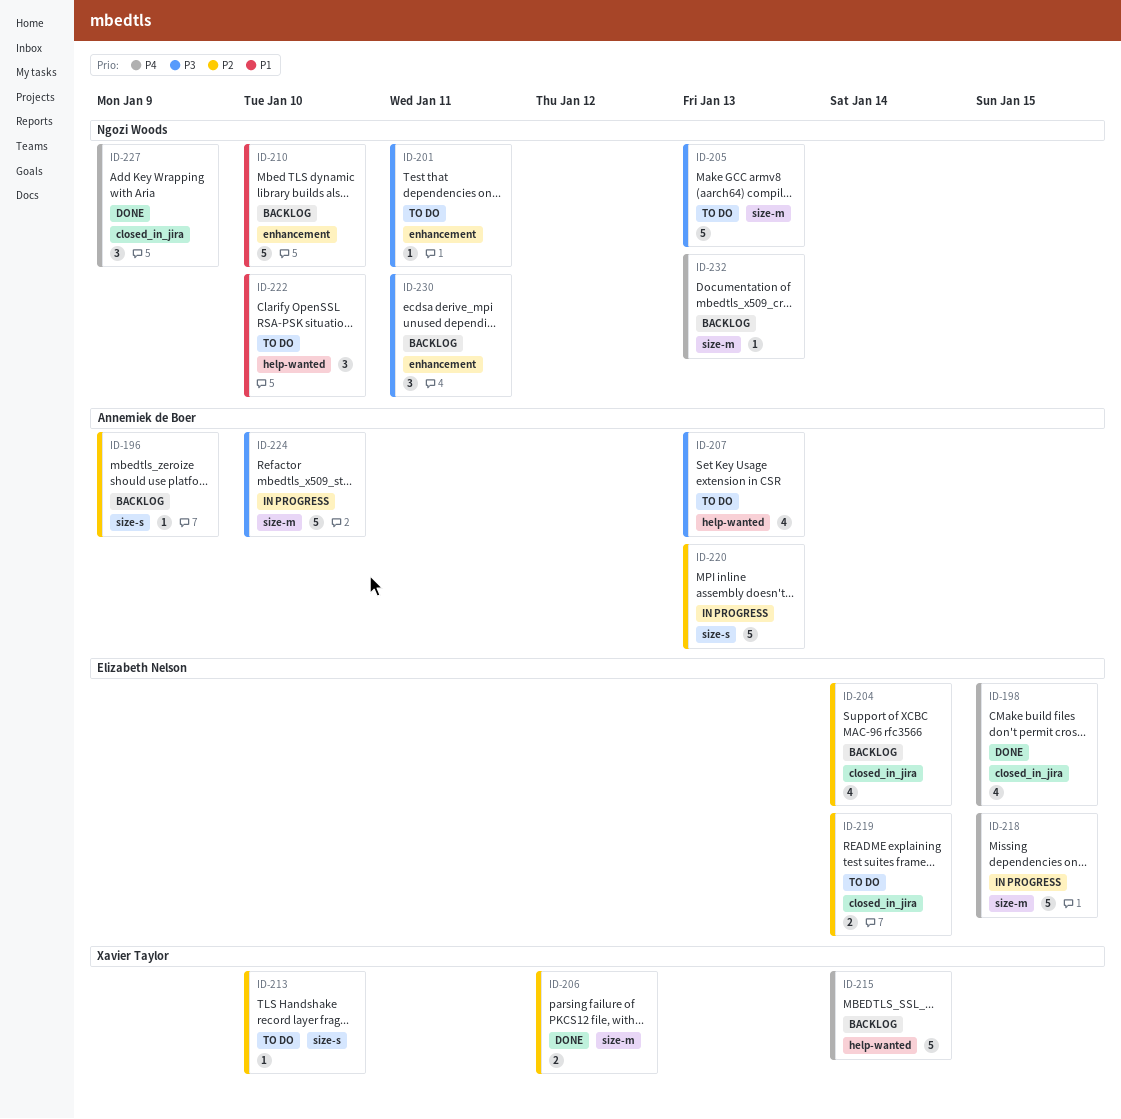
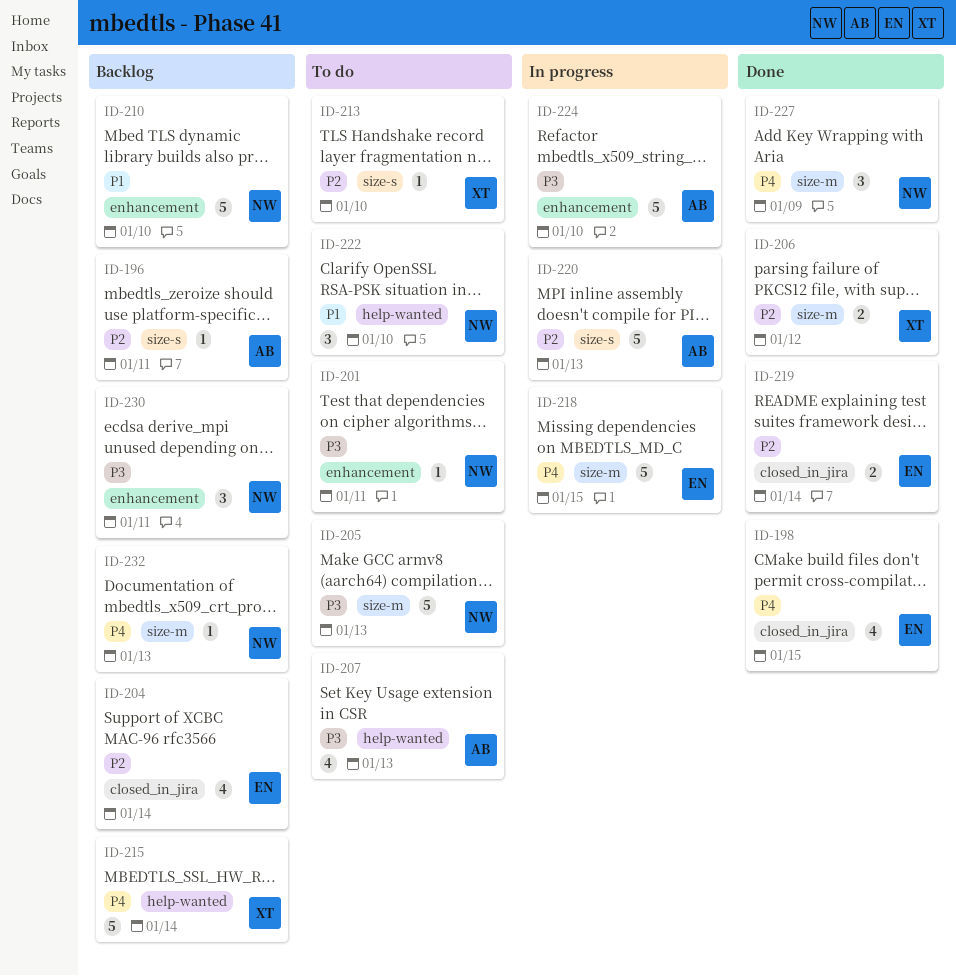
ID-196, due: Jan 9 -> Jan 11
ID-219, status: To do -> Done
ID-224, label: size-m -> enhancement
ID-227, label: closed_in_jira -> size-m

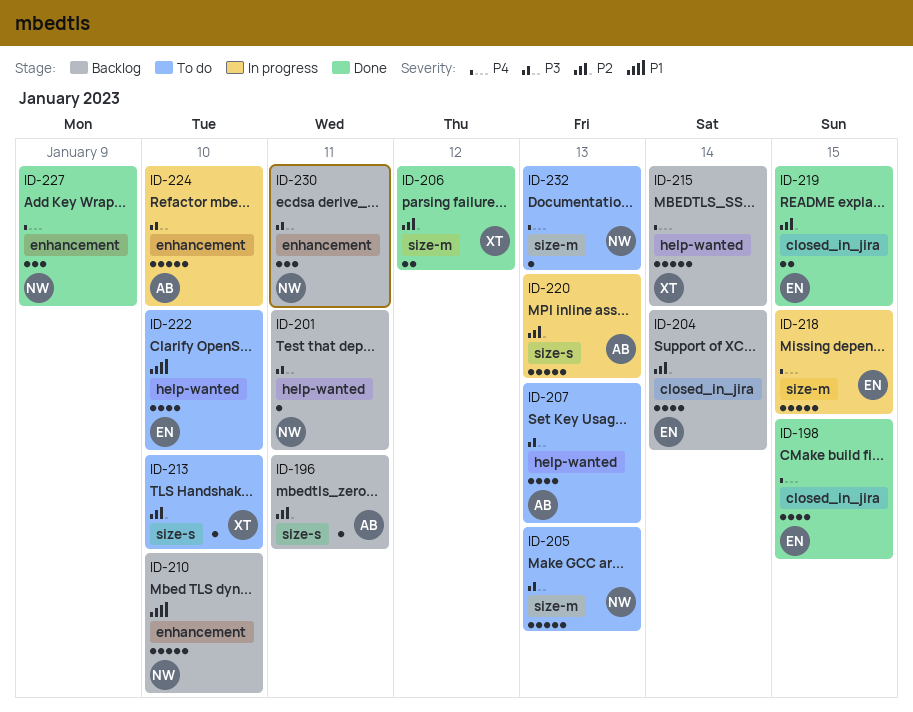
ID-201, status: To do -> Backlog
ID-201, label: enhancement -> help-wanted
ID-219, due: Jan 14 -> Jan 15
ID-222, owner: NW -> EN
ID-222, estimate: 3 -> 4
ID-227, label: size-m -> enhancement
ID-232, status: Backlog -> To do

